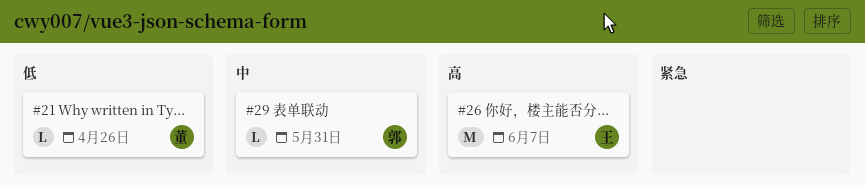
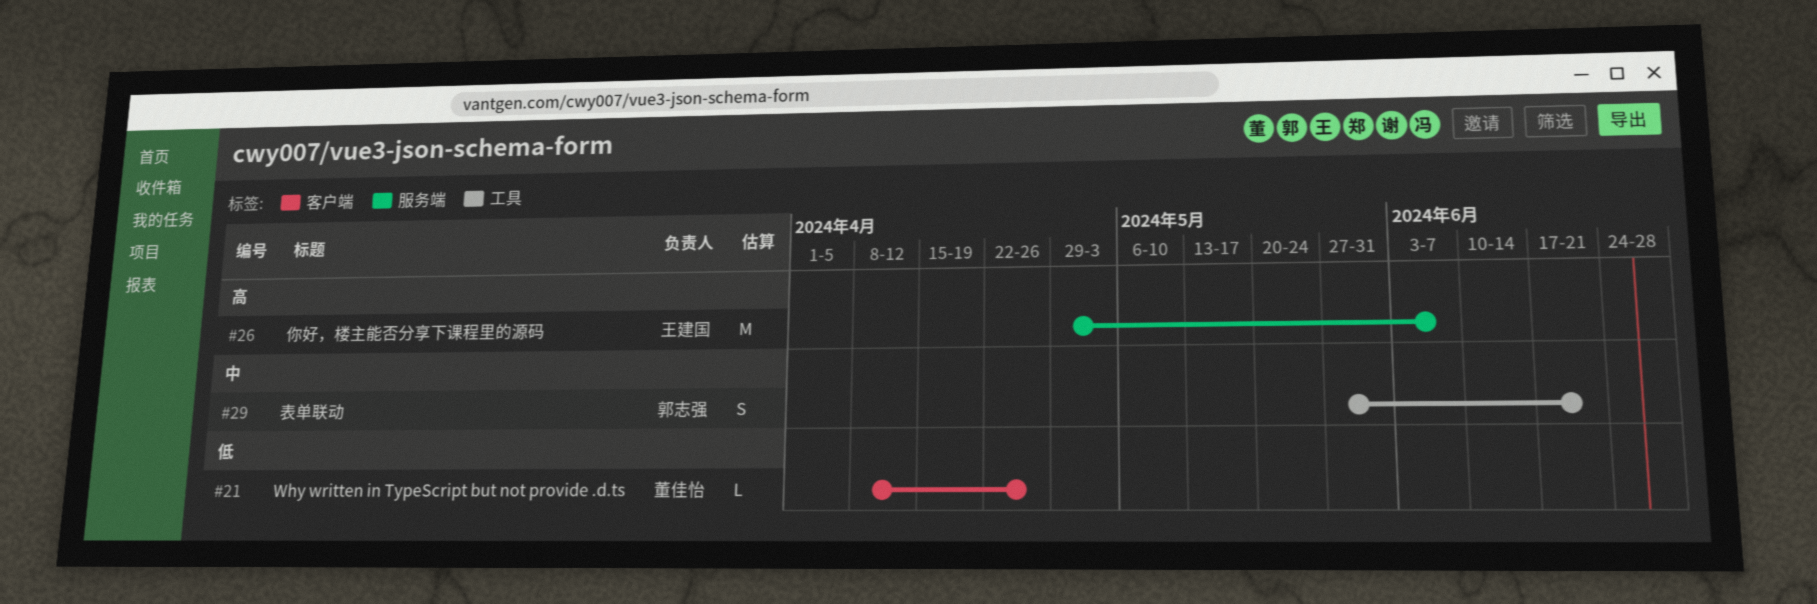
#29, estimate: L -> S
#29, due: May 31 -> Jun 21

